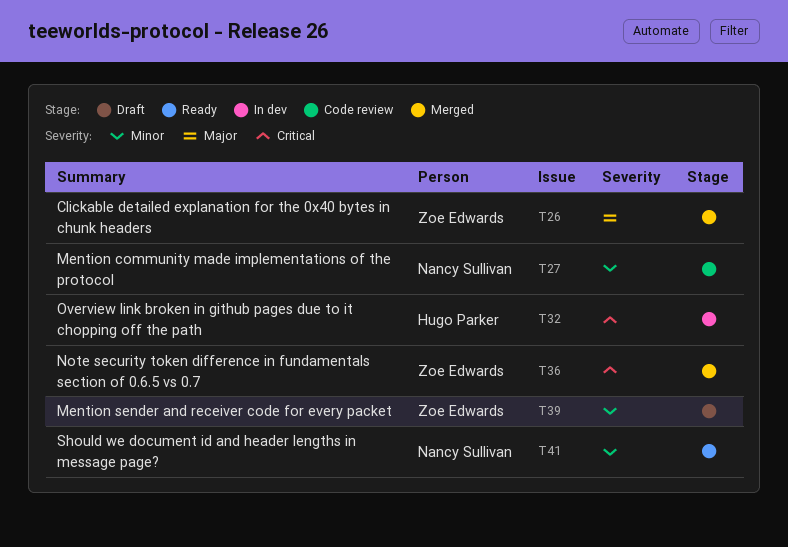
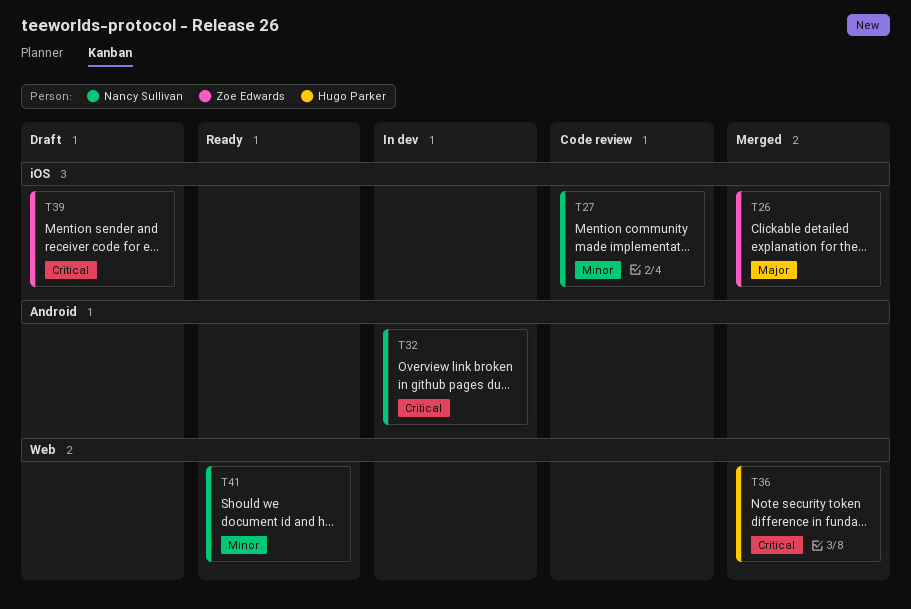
T32, owner: Hugo Parker -> Nancy Sullivan
T36, owner: Zoe Edwards -> Hugo Parker
T39, priority: Minor -> Critical

